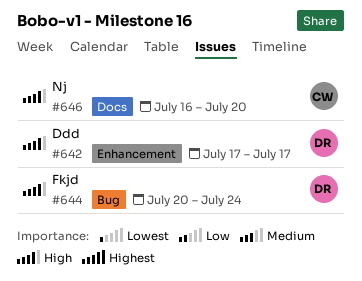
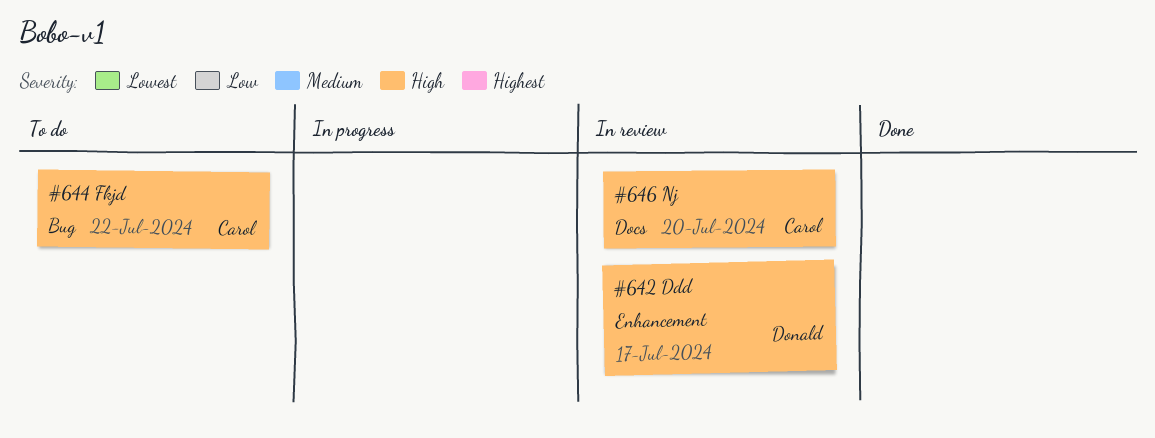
#644, owner: Donald -> Carol
#644, due: Jul 24 -> Jul 22

